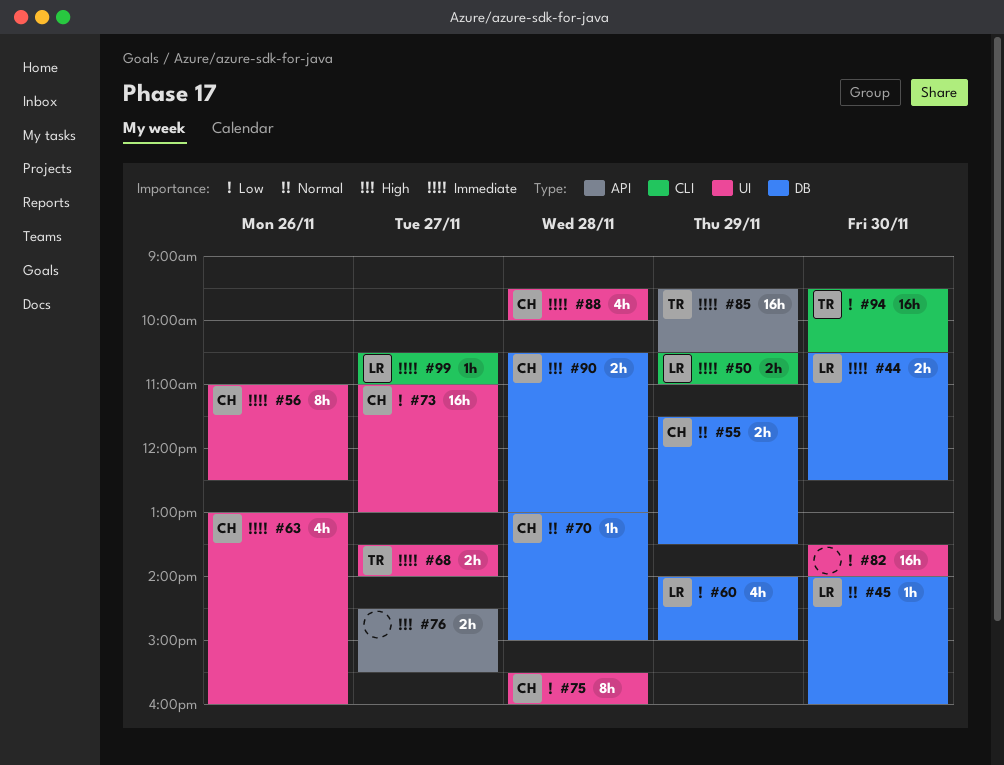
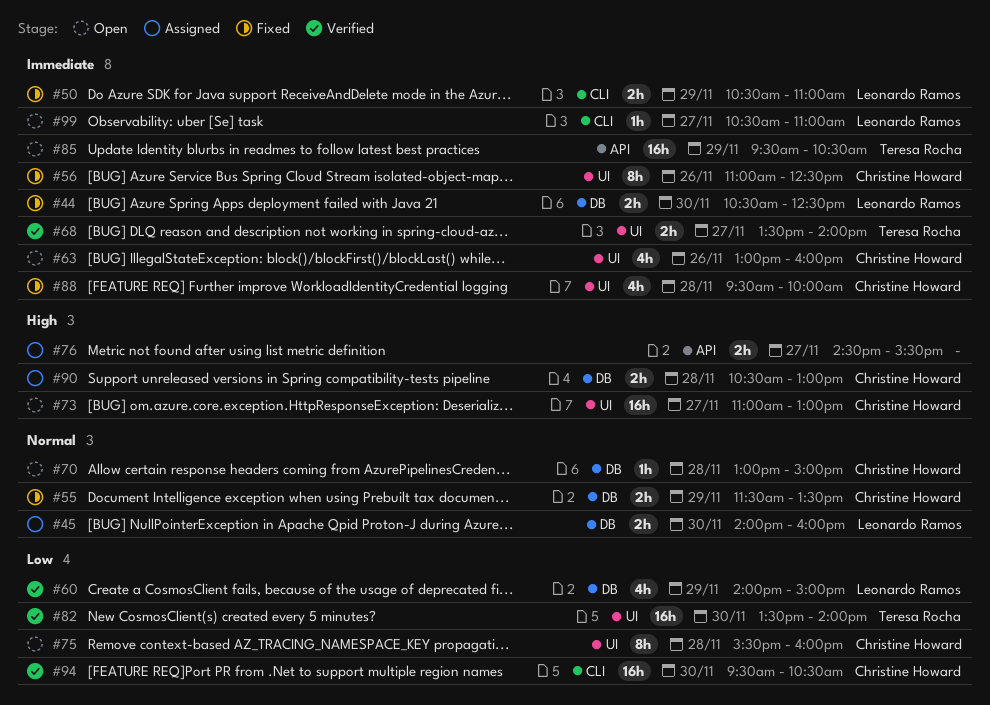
#45, estimate: 1h -> 2h
#73, priority: Low -> High
#82, owner: none -> Teresa Rocha
#94, owner: Teresa Rocha -> Christine Howard

